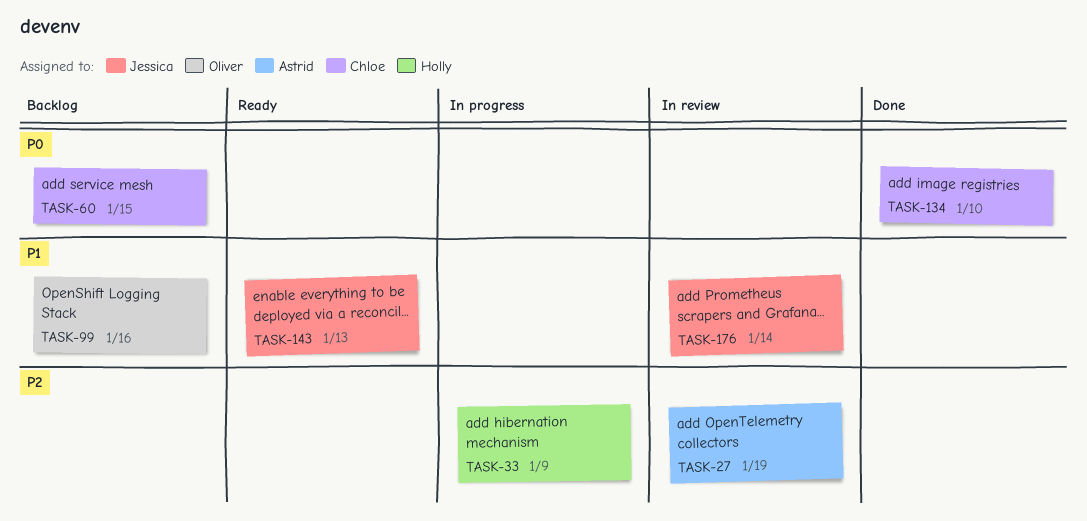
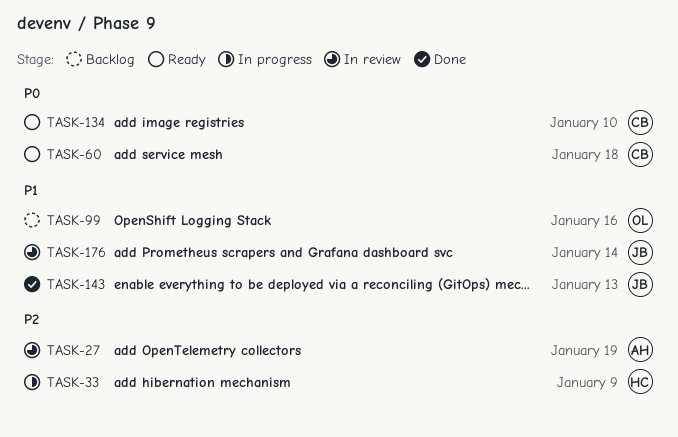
TASK-60, status: Backlog -> Ready
TASK-60, due: Jan 15 -> Jan 18
TASK-134, status: Done -> Ready
TASK-143, status: Ready -> Done

